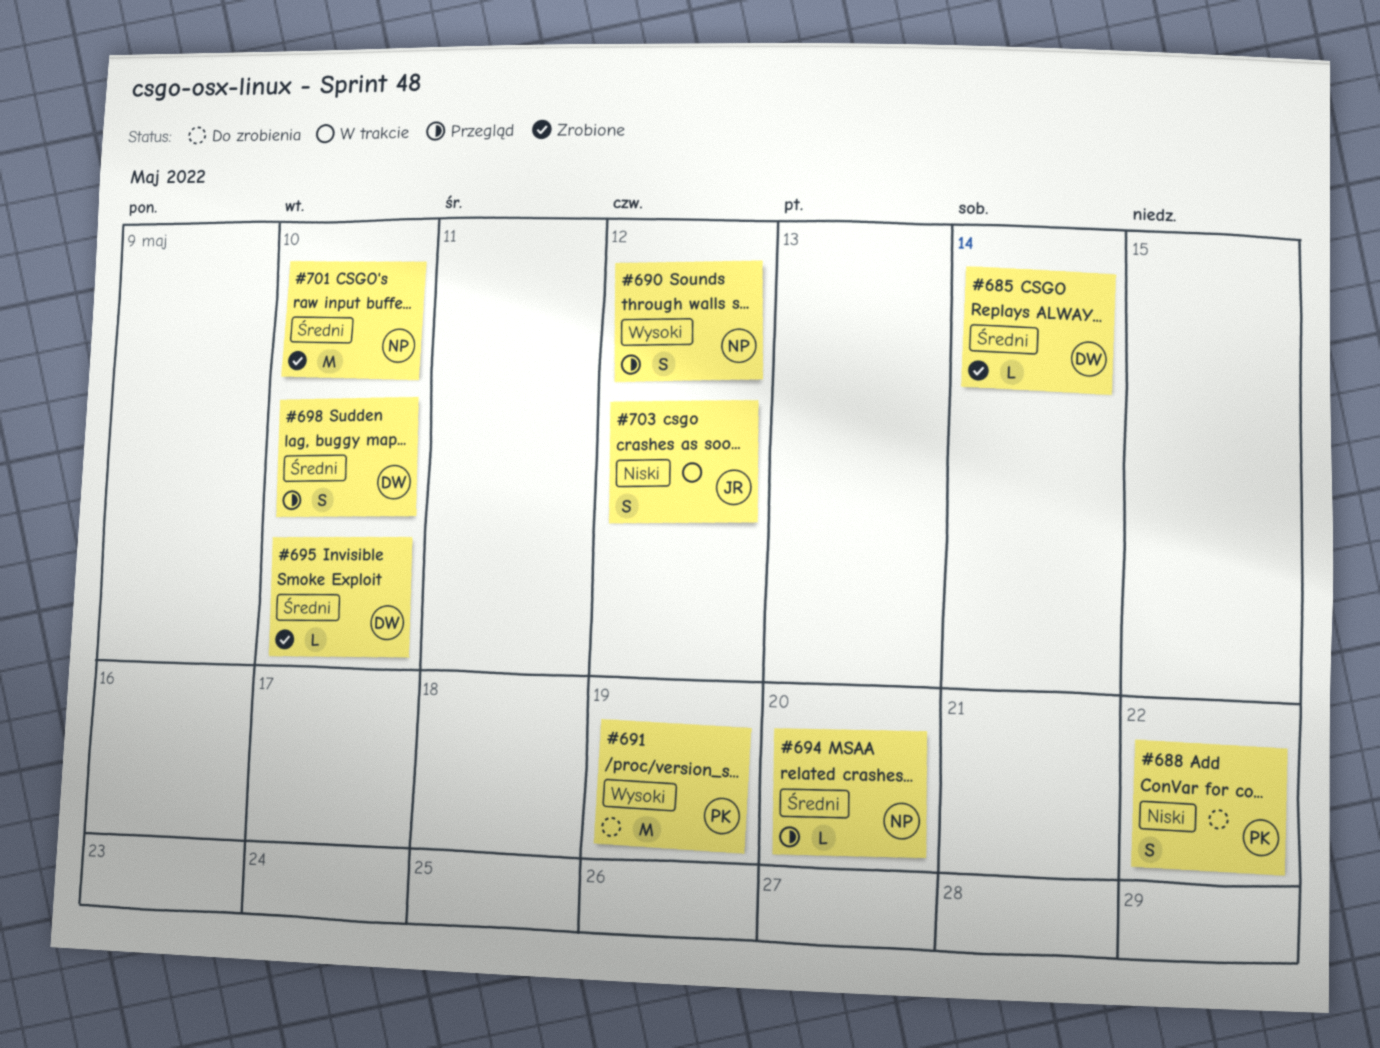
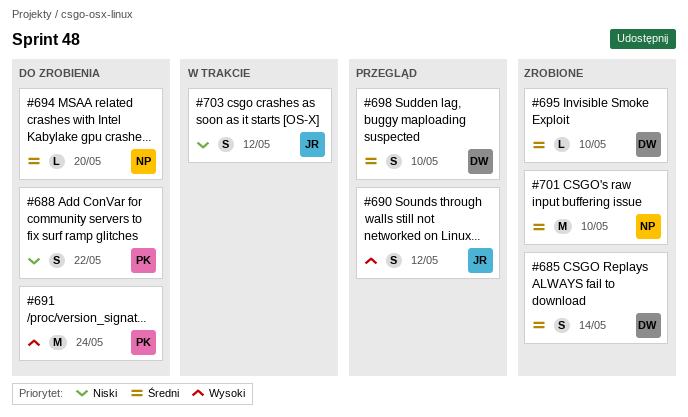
#685, estimate: L -> S
#690, owner: NP -> JR
#691, due: May 19 -> May 24
#694, status: Przegląd -> Do zrobienia

